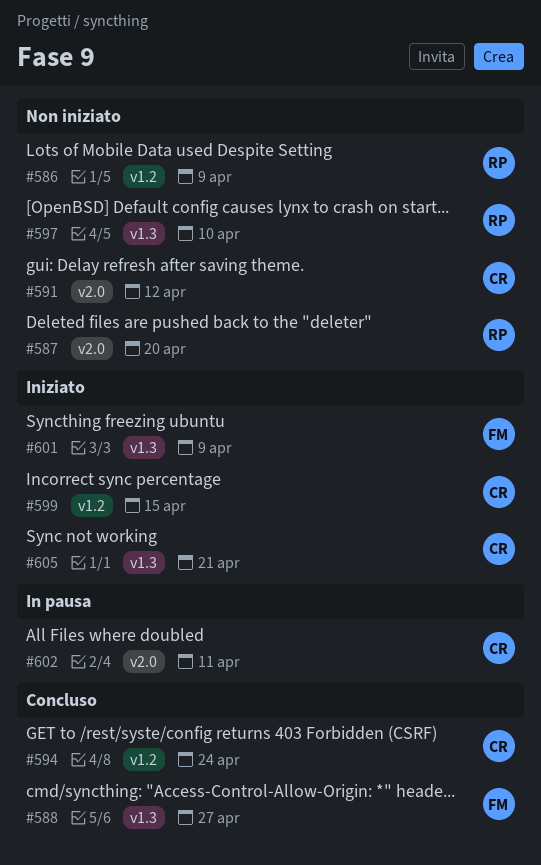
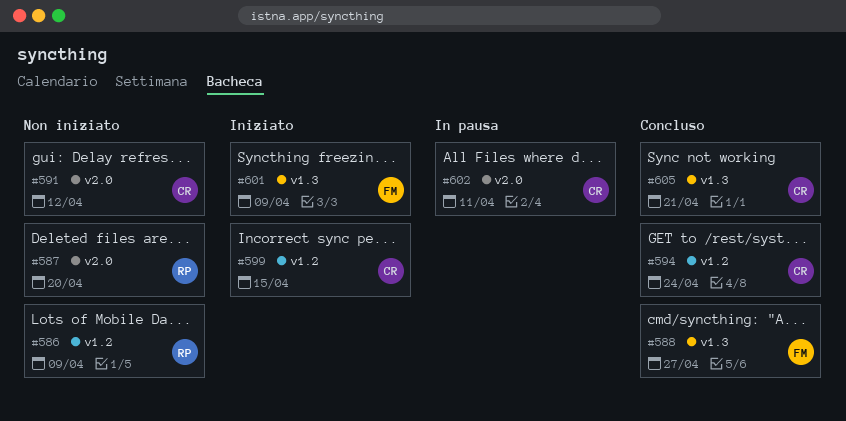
#597: present -> none
#605, status: Iniziato -> Concluso

